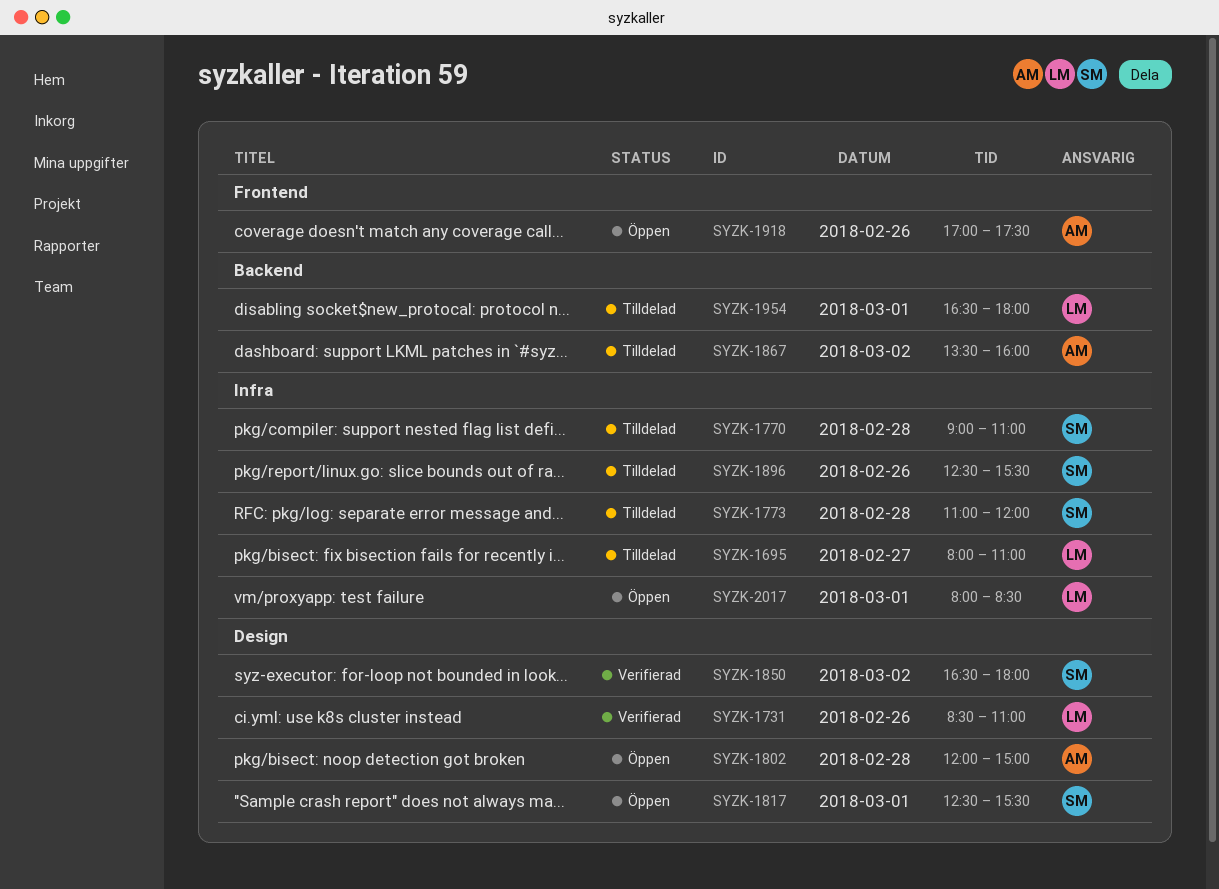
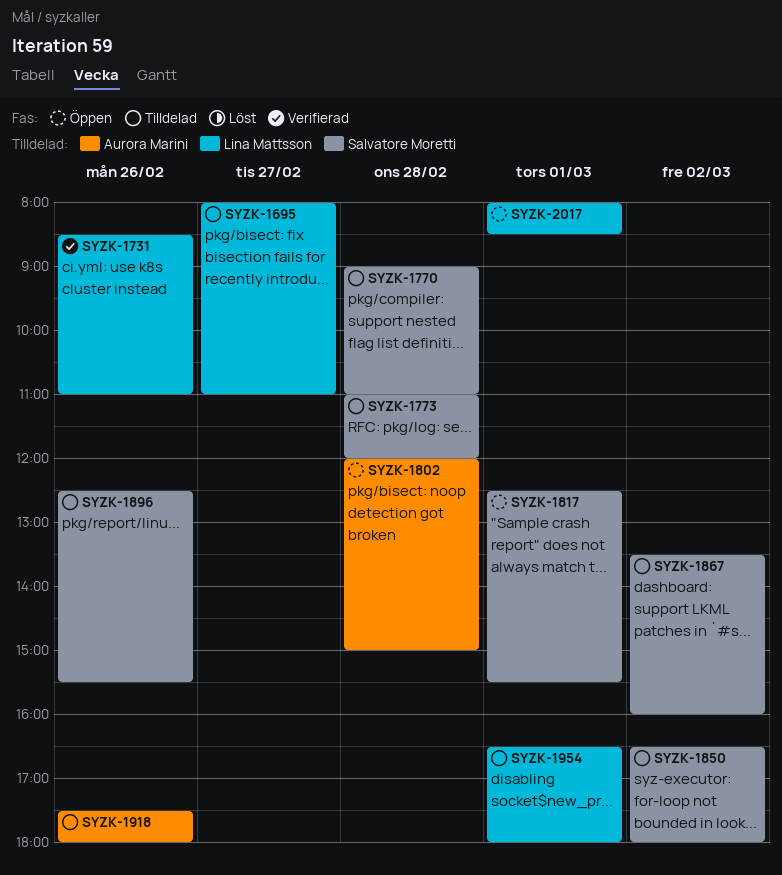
SYZK-1850, status: Verifierad -> Tilldelad
SYZK-1867, owner: Aurora Marini -> Salvatore Moretti
SYZK-1918, status: Öppen -> Tilldelad
SYZK-1918, begins: 17:00 -> 17:30
SYZK-1918, ends: 17:30 -> 18:00

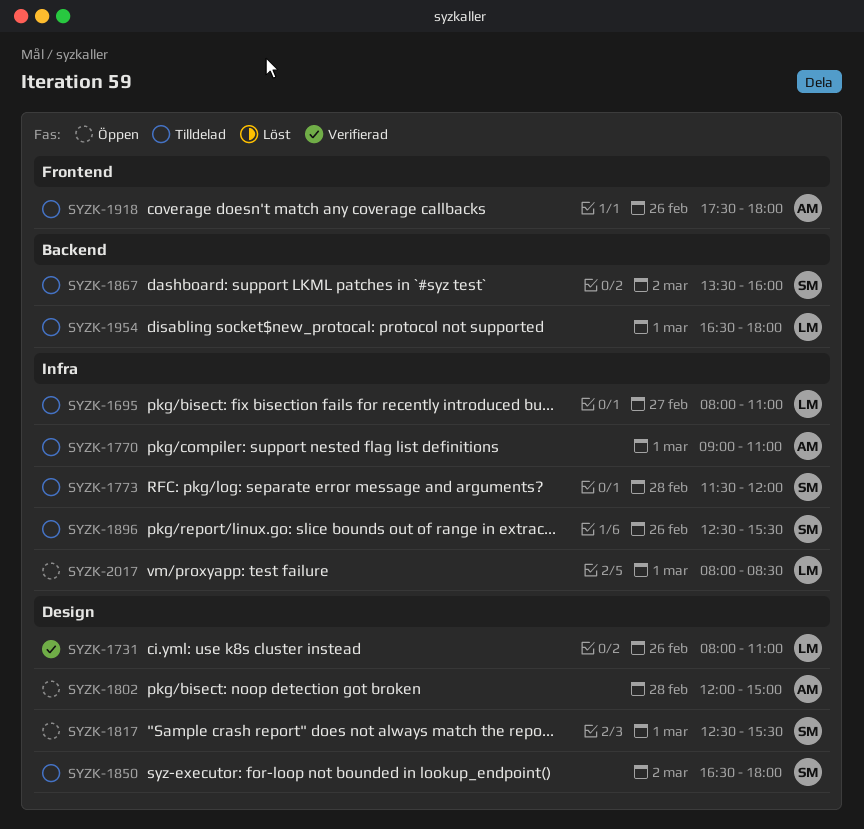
SYZK-1731, begins: 08:30 -> 08:00
SYZK-1770, owner: Salvatore Moretti -> Aurora Marini
SYZK-1770, day: Feb 28 -> Mar 1
SYZK-1773, begins: 11:00 -> 11:30

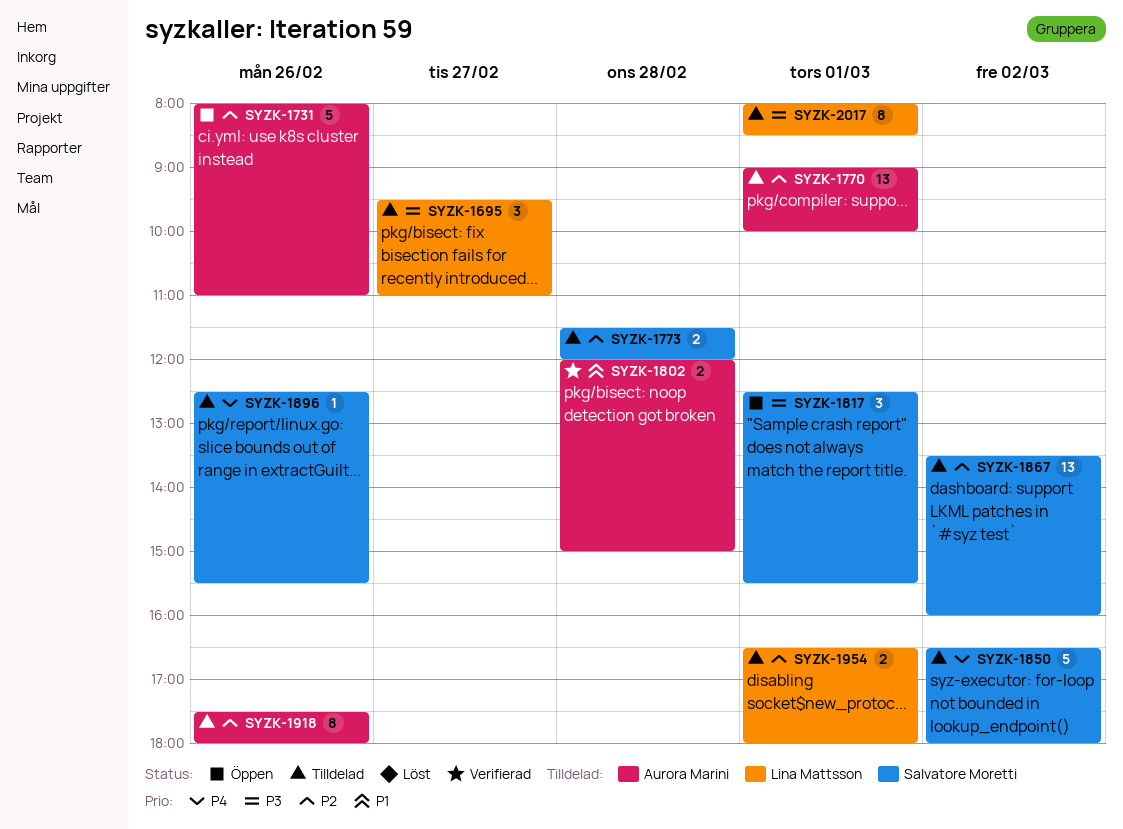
SYZK-1695, begins: 08:00 -> 09:30
SYZK-1731, status: Verifierad -> Öppen
SYZK-1731, owner: Lina Mattsson -> Aurora Marini
SYZK-1770, ends: 11:00 -> 10:00
SYZK-1802, status: Öppen -> Verifierad
SYZK-2017, status: Öppen -> Tilldelad

